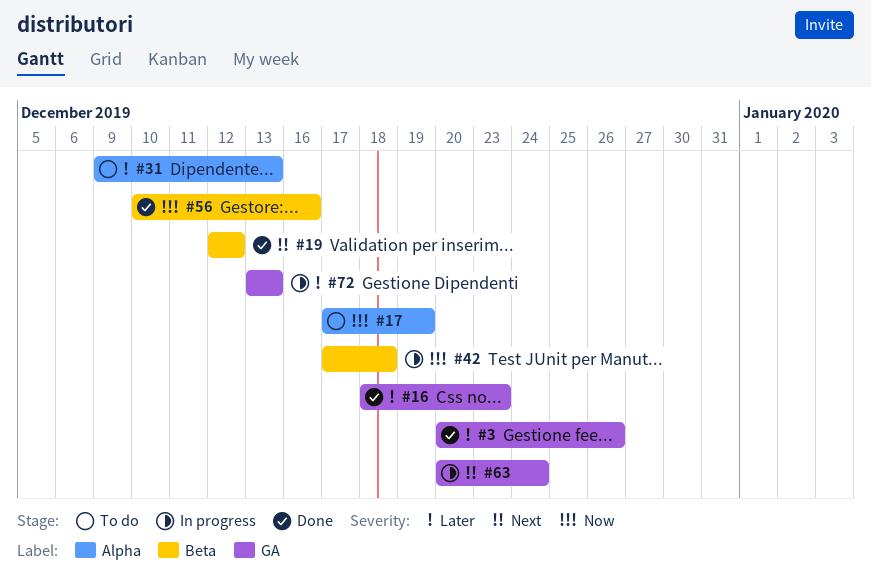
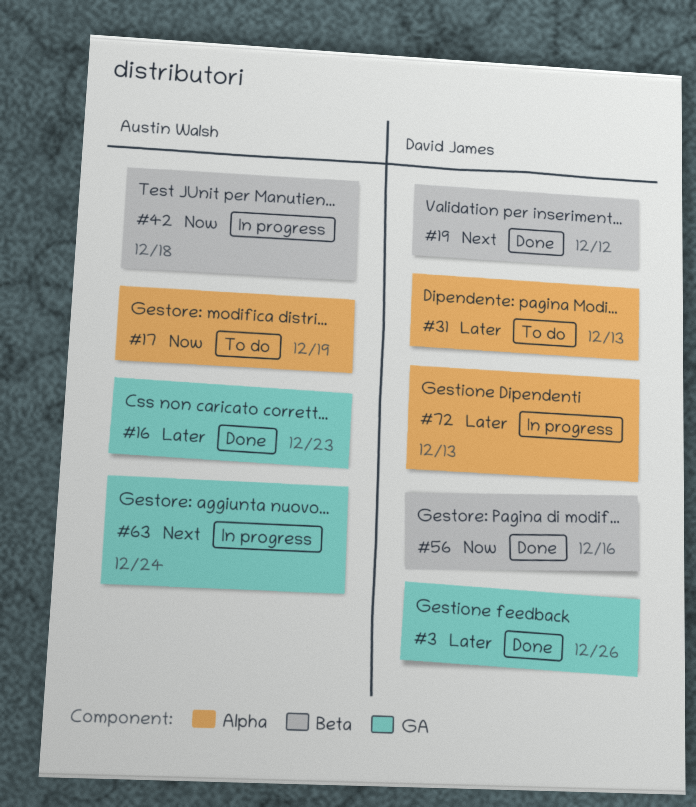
#72, label: GA -> Alpha

